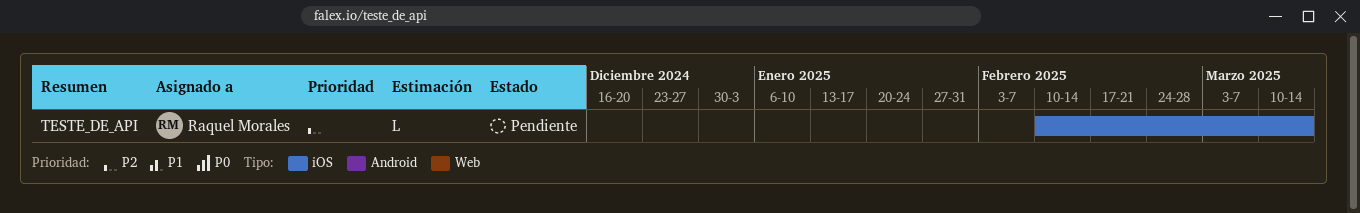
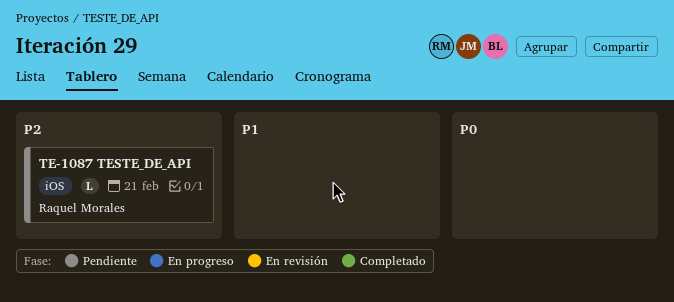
TESTE_DE_API, due: Mar 14 -> Feb 21

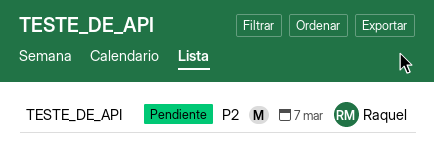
TESTE_DE_API, estimate: L -> M
TESTE_DE_API, due: Feb 21 -> Mar 7

